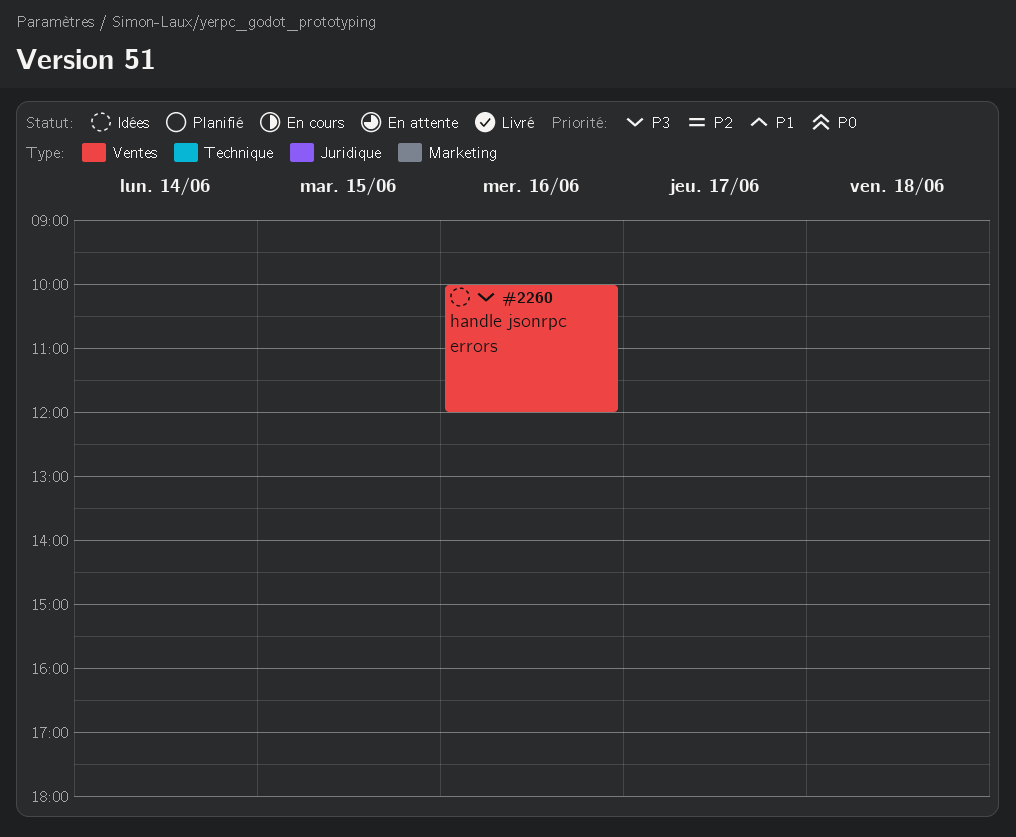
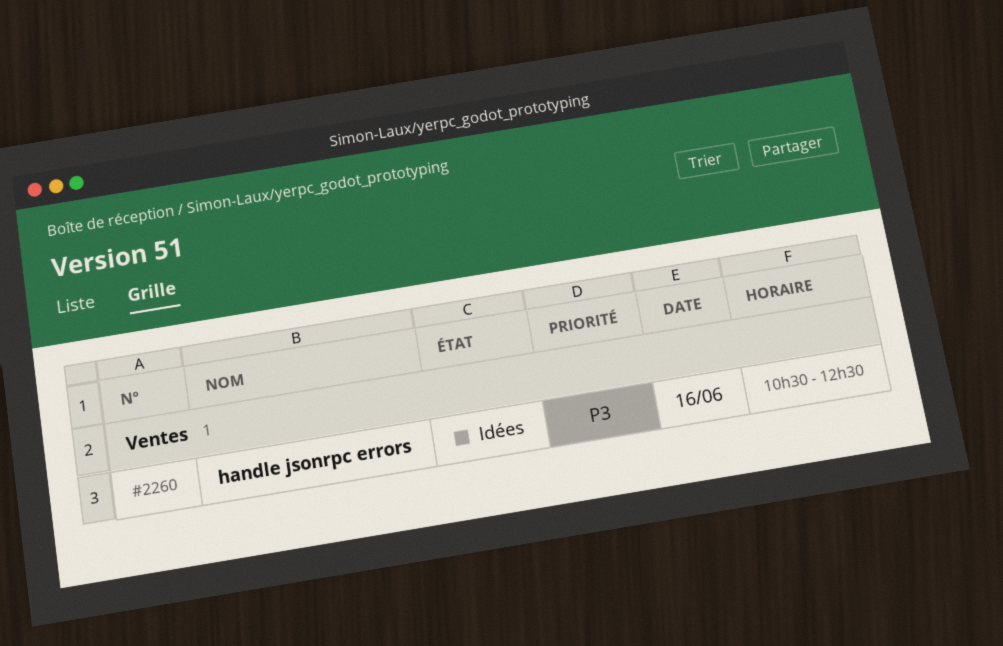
#2260, begins: 10:00 -> 10:30
#2260, ends: 12:00 -> 12:30

